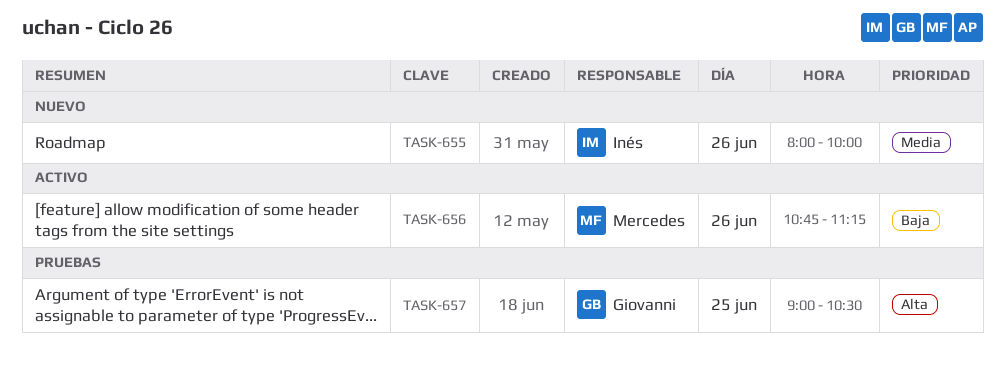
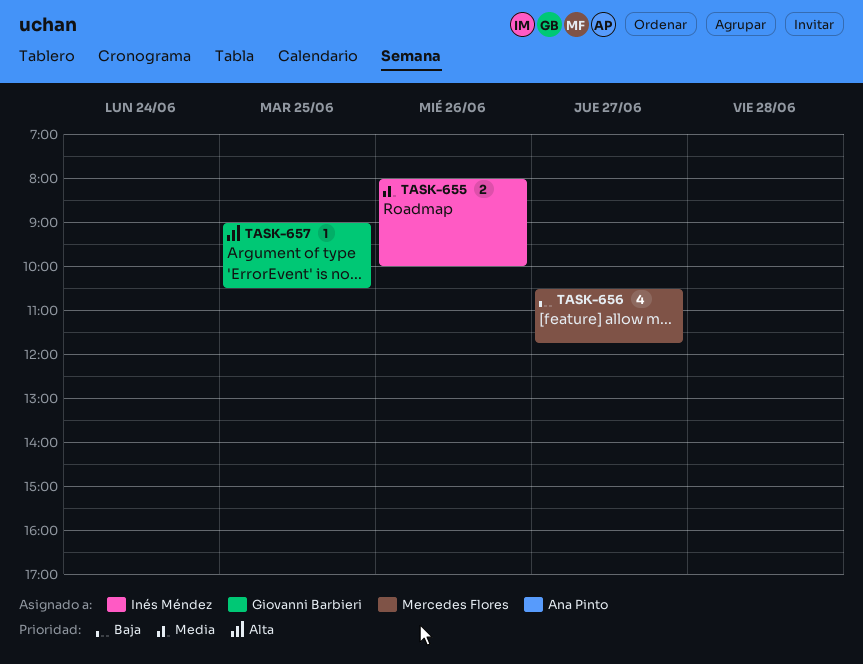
TASK-656, day: Jun 26 -> Jun 27
TASK-656, begins: 10:45 -> 10:30
TASK-656, ends: 11:15 -> 11:45

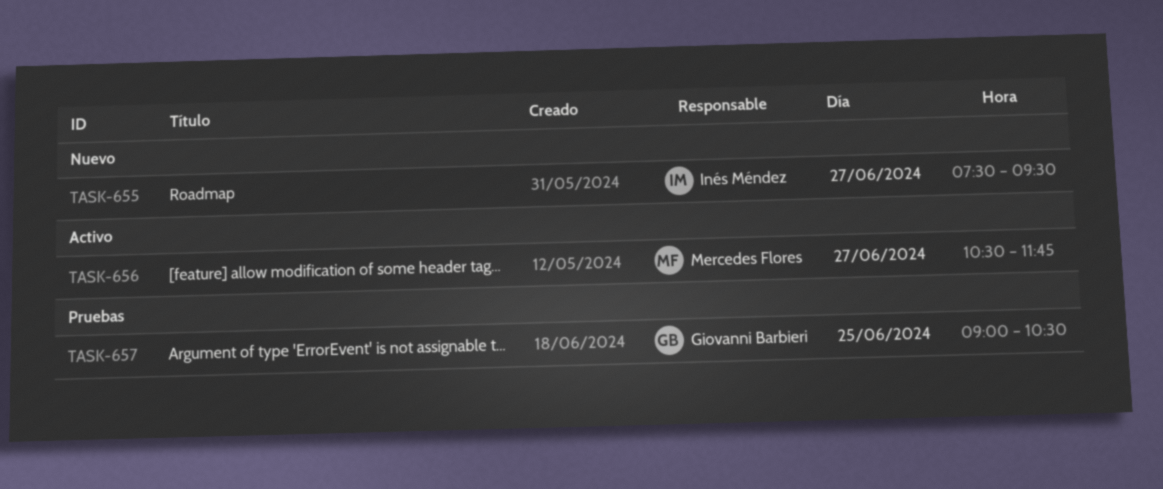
TASK-655, day: Jun 26 -> Jun 27
TASK-655, begins: 08:00 -> 07:30
TASK-655, ends: 10:00 -> 09:30

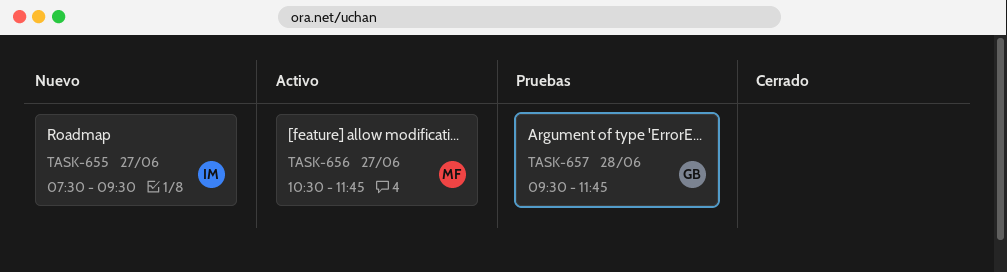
TASK-657, day: Jun 25 -> Jun 28
TASK-657, begins: 09:00 -> 09:30
TASK-657, ends: 10:30 -> 11:45

